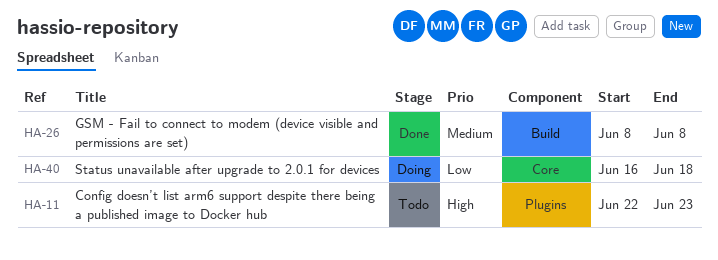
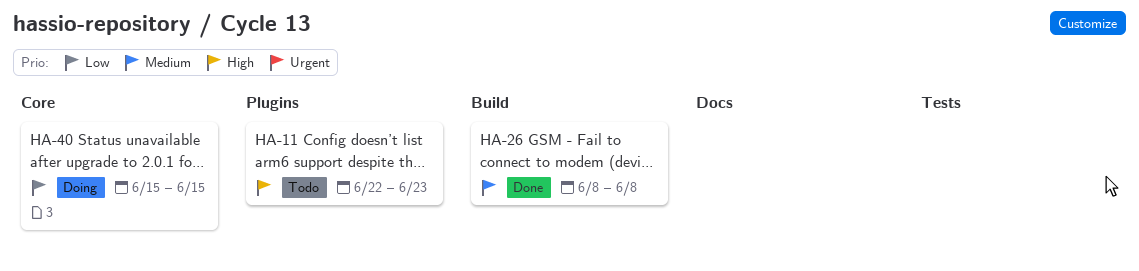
HA-40, start: Jun 16 -> Jun 15
HA-40, due: Jun 18 -> Jun 15

